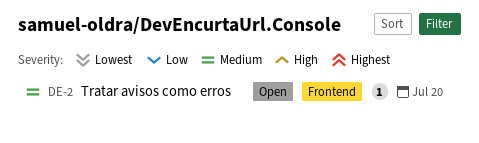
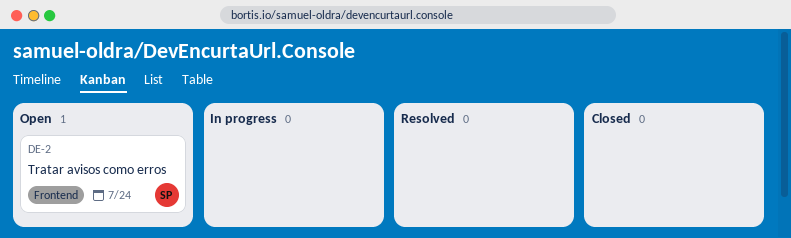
DE-2, due: Jul 20 -> Jul 24

